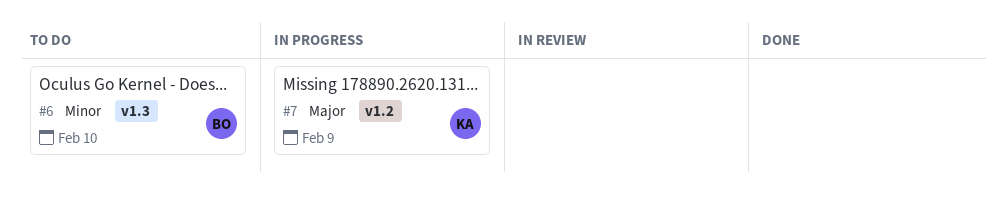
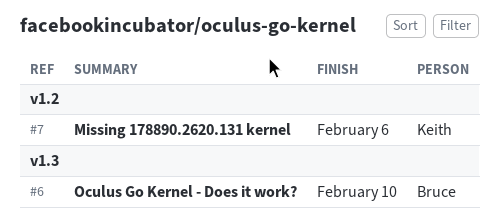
#7, due: Feb 9 -> Feb 6

